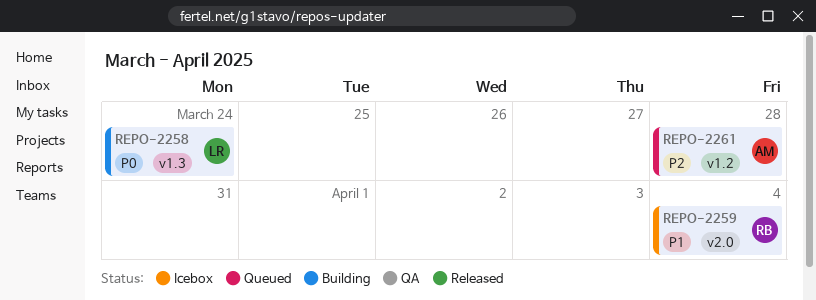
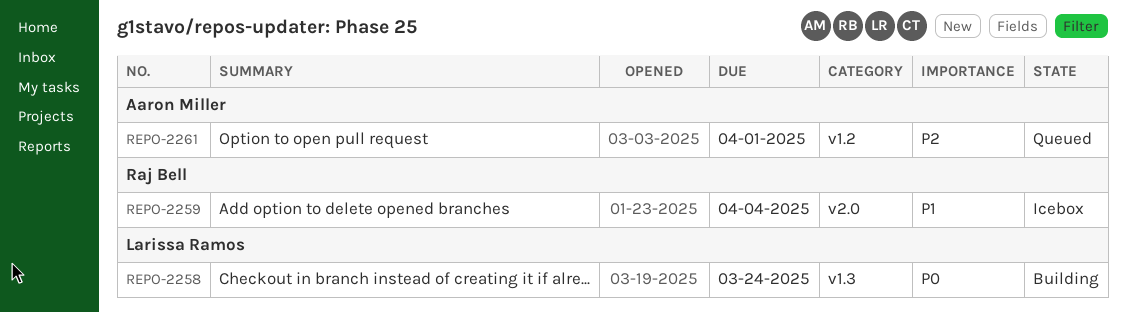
REPO-2261, due: Mar 28 -> Apr 1

